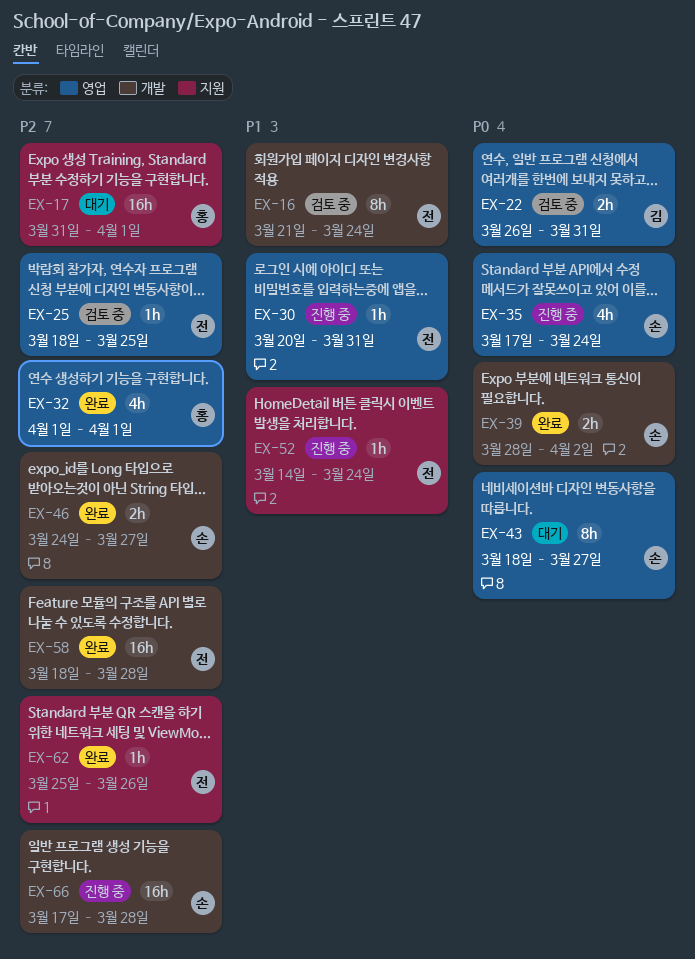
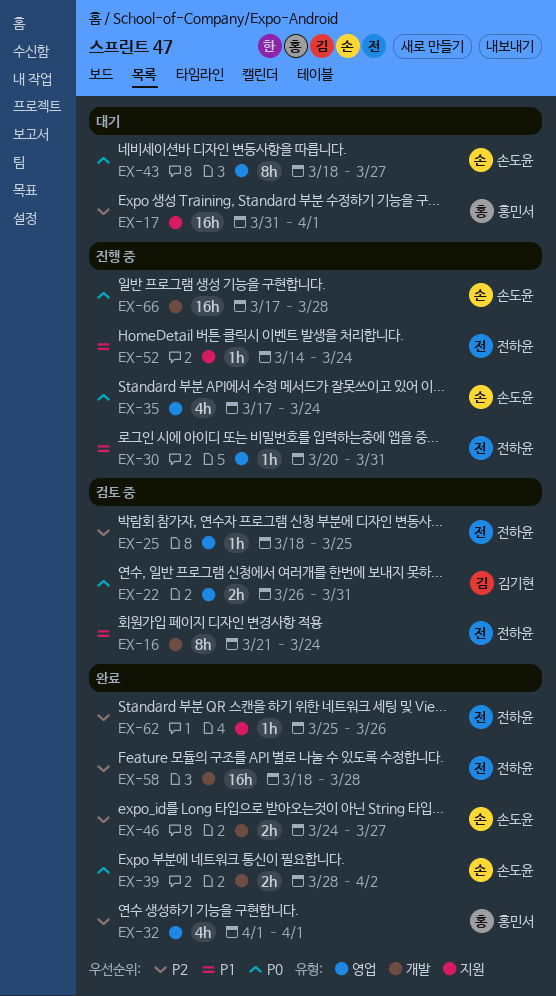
EX-66, priority: P2 -> P0

